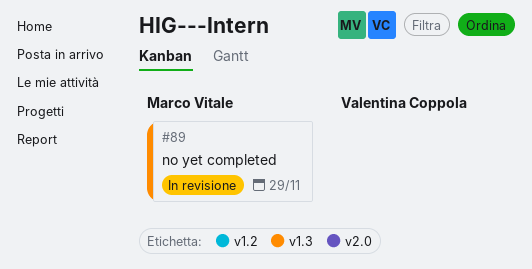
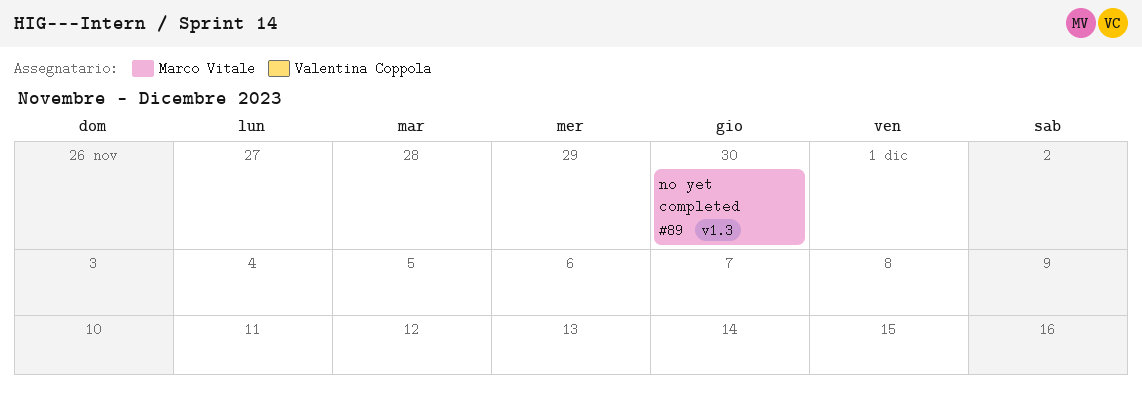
#89, due: Nov 29 -> Nov 30

